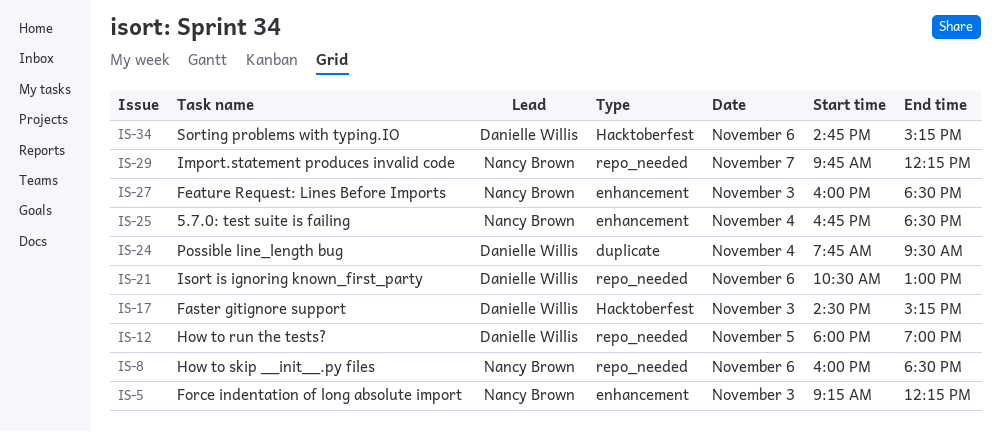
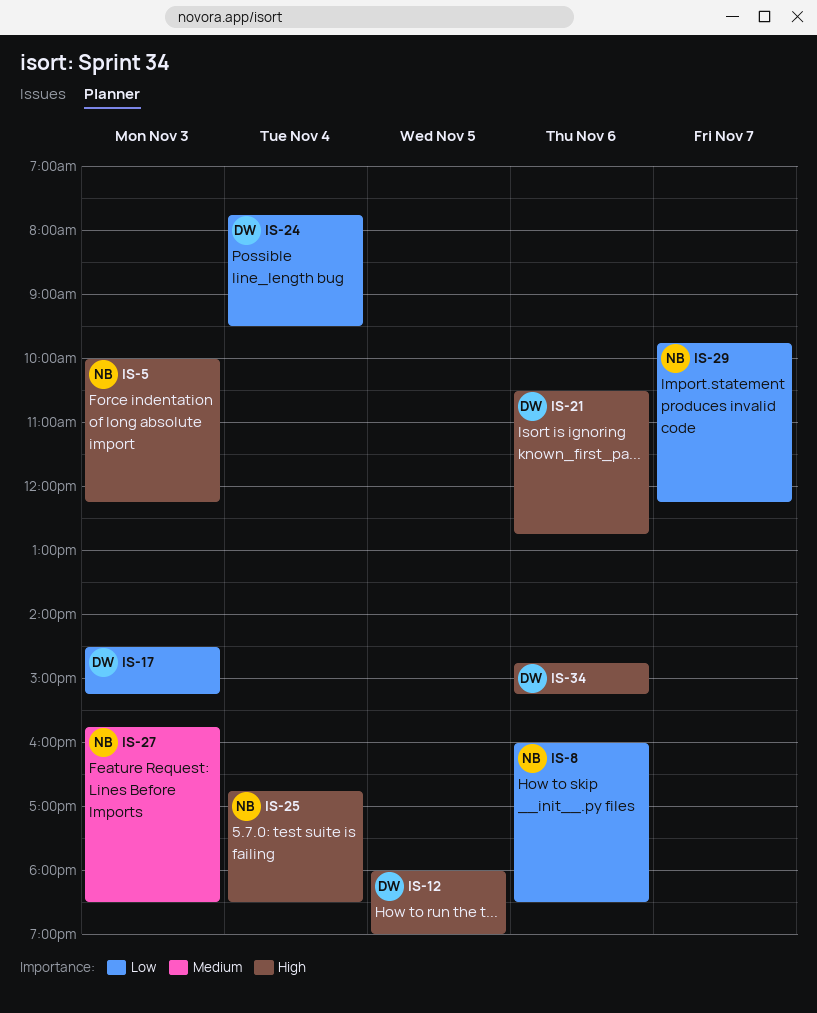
IS-5, begins: 09:15 -> 10:00
IS-21, ends: 13:00 -> 12:45
IS-27, begins: 16:00 -> 15:45

